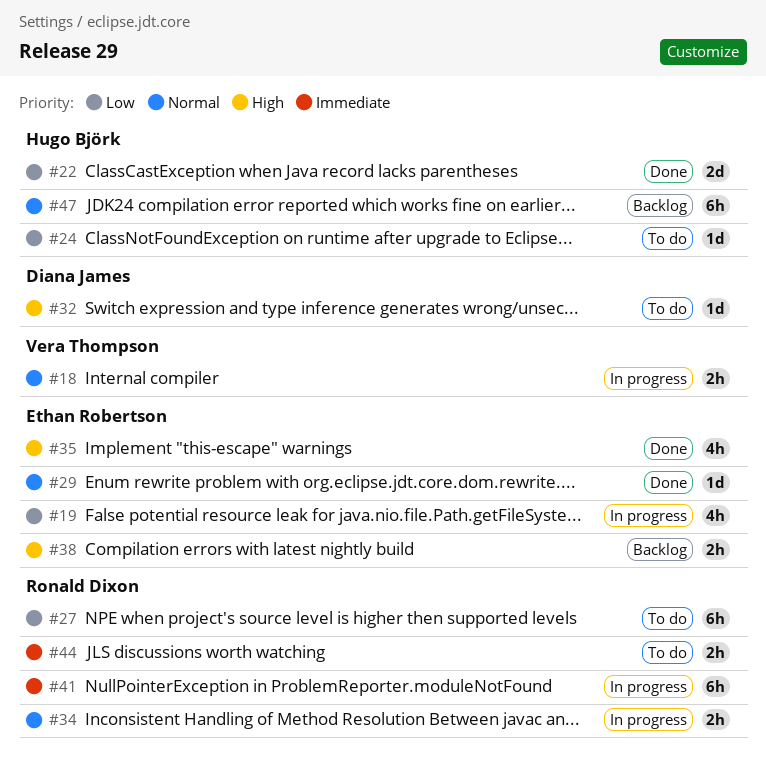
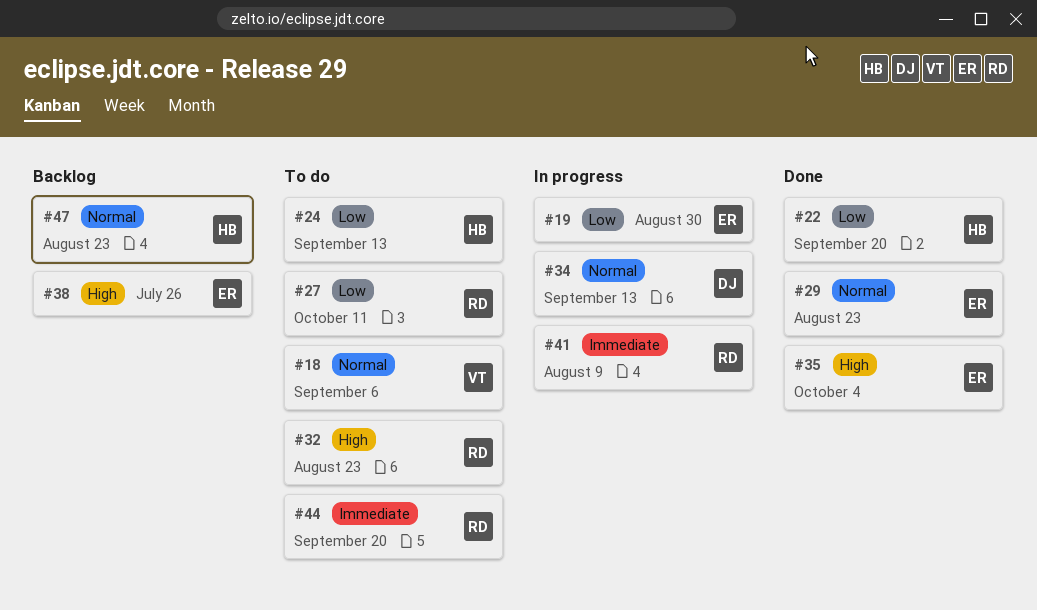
#18, status: In progress -> To do
#32, owner: Diana James -> Ronald Dixon
#34, owner: Ronald Dixon -> Diana James

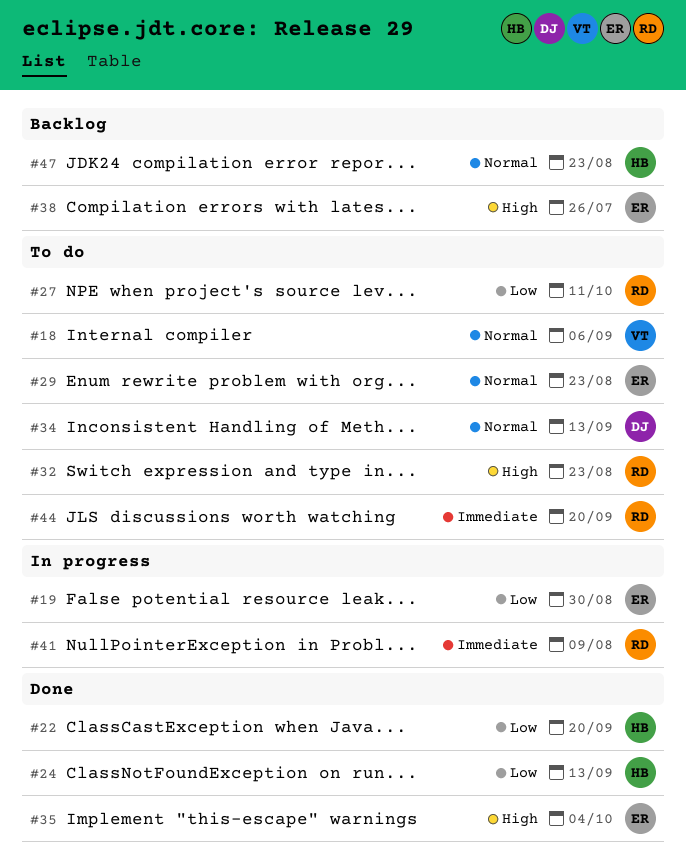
#24, status: To do -> Done
#29, status: Done -> To do
#34, status: In progress -> To do

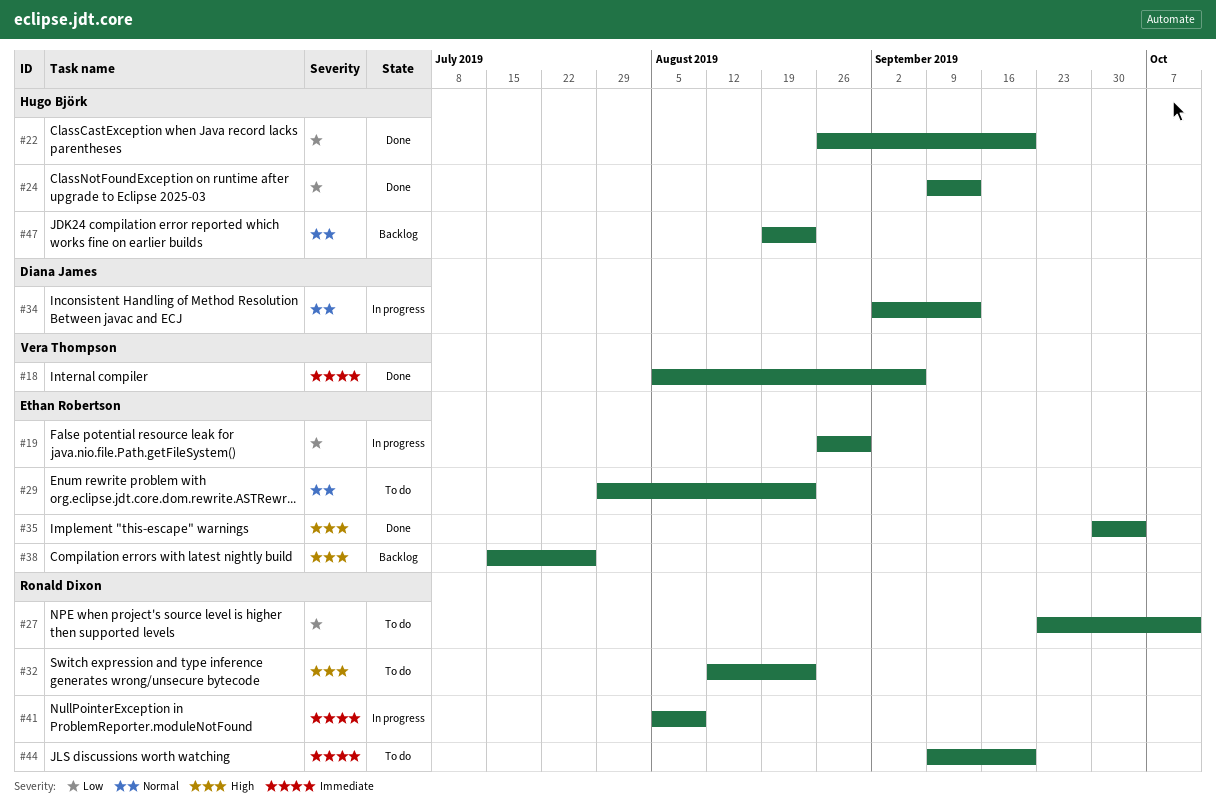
#18, status: To do -> Done
#18, priority: Normal -> Immediate
#34, status: To do -> In progress

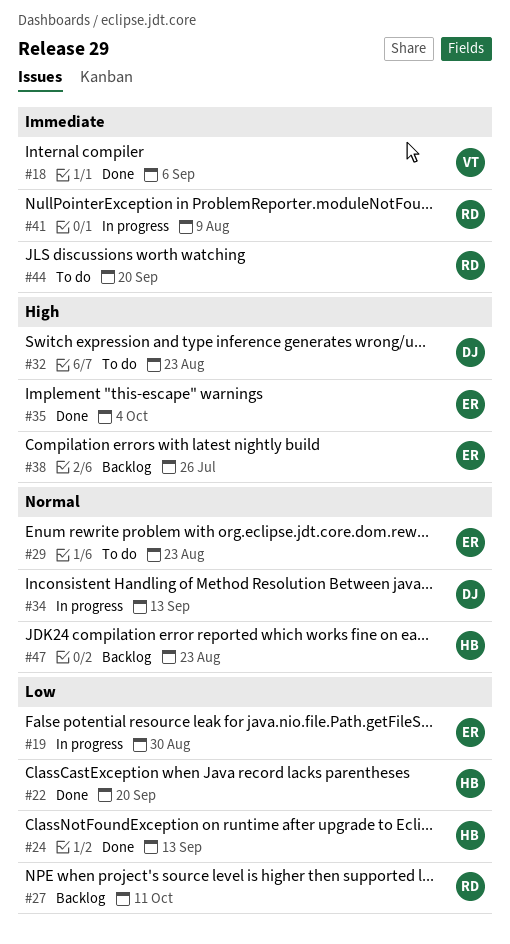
#27, status: To do -> Backlog
#32, owner: Ronald Dixon -> Diana James

